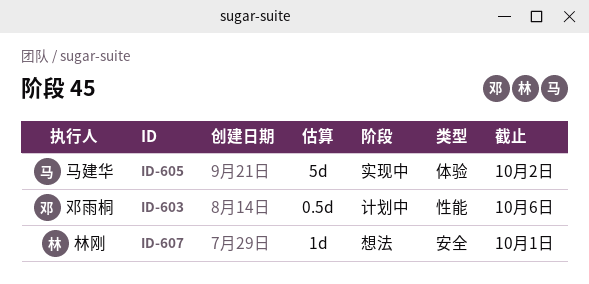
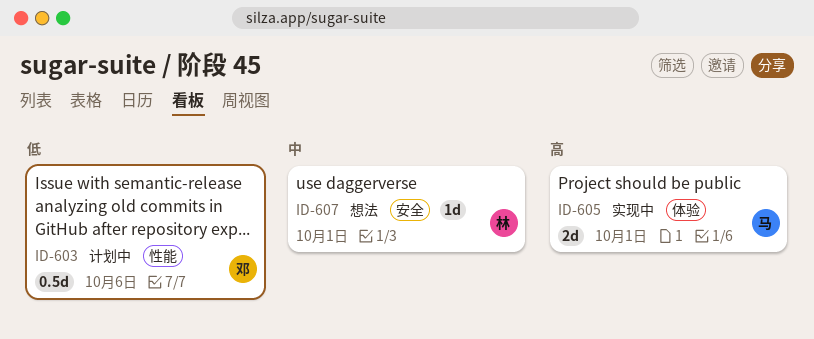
ID-605, estimate: 5d -> 2d
ID-605, due: Oct 2 -> Oct 1

